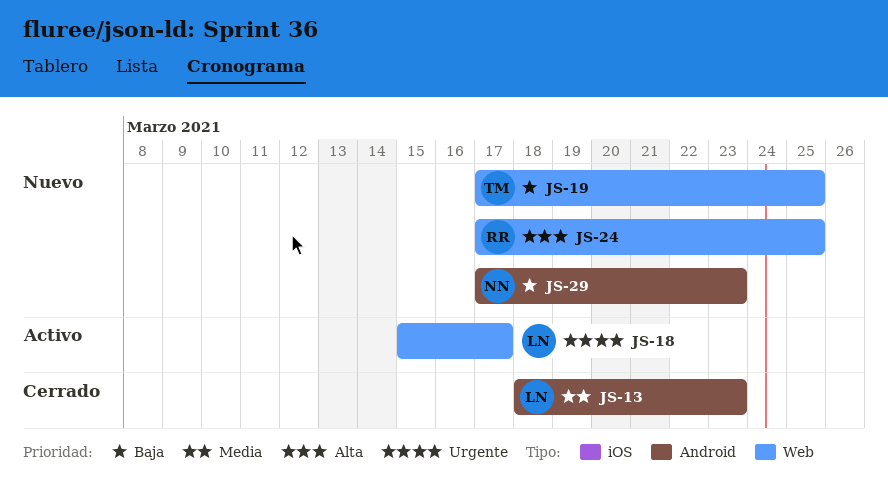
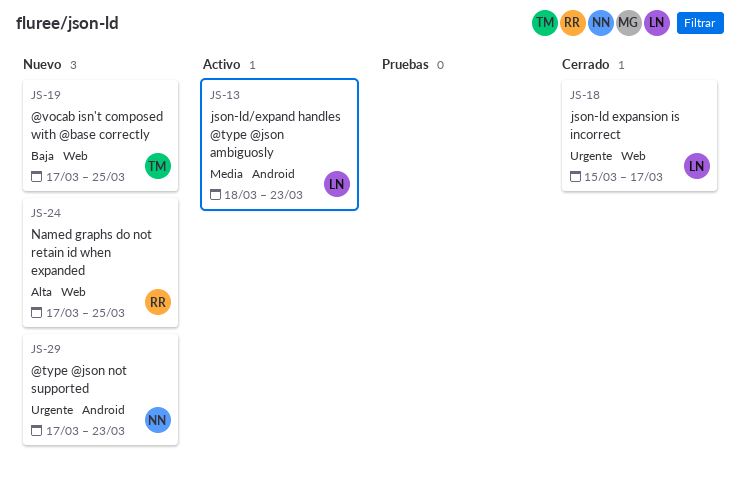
JS-13, status: Cerrado -> Activo
JS-18, status: Activo -> Cerrado
JS-29, priority: Baja -> Urgente

